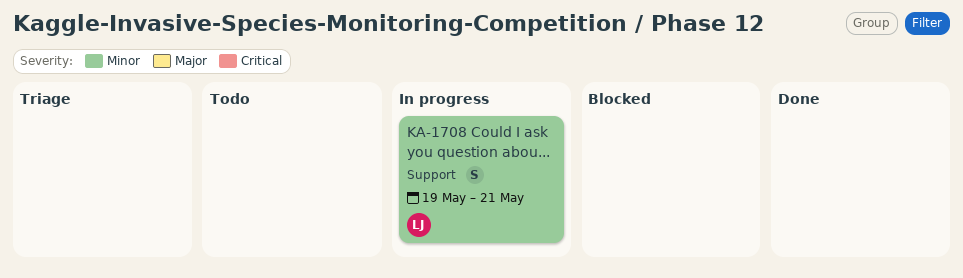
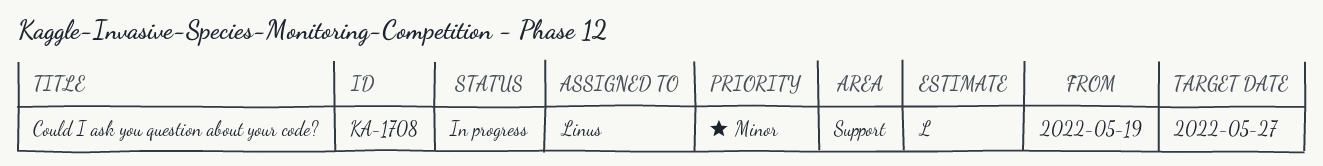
KA-1708, estimate: S -> L
KA-1708, due: May 21 -> May 27

